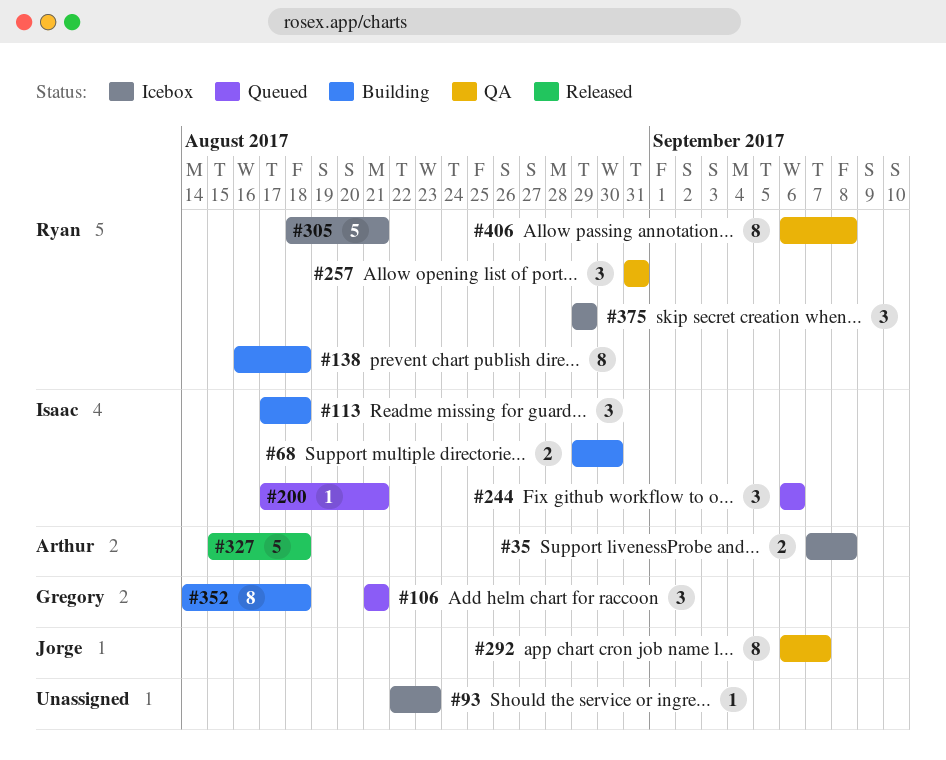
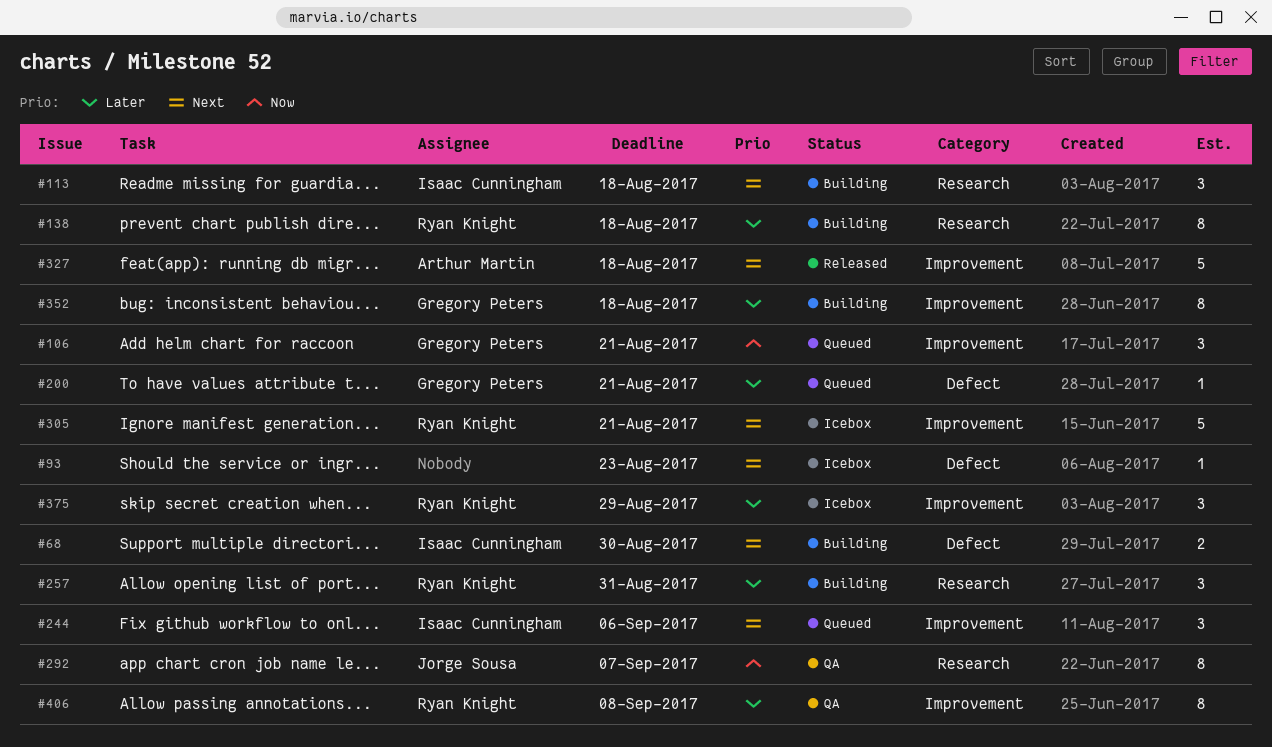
#35: present -> none
#200, owner: Isaac Cunningham -> Gregory Peters
#257, status: QA -> Building

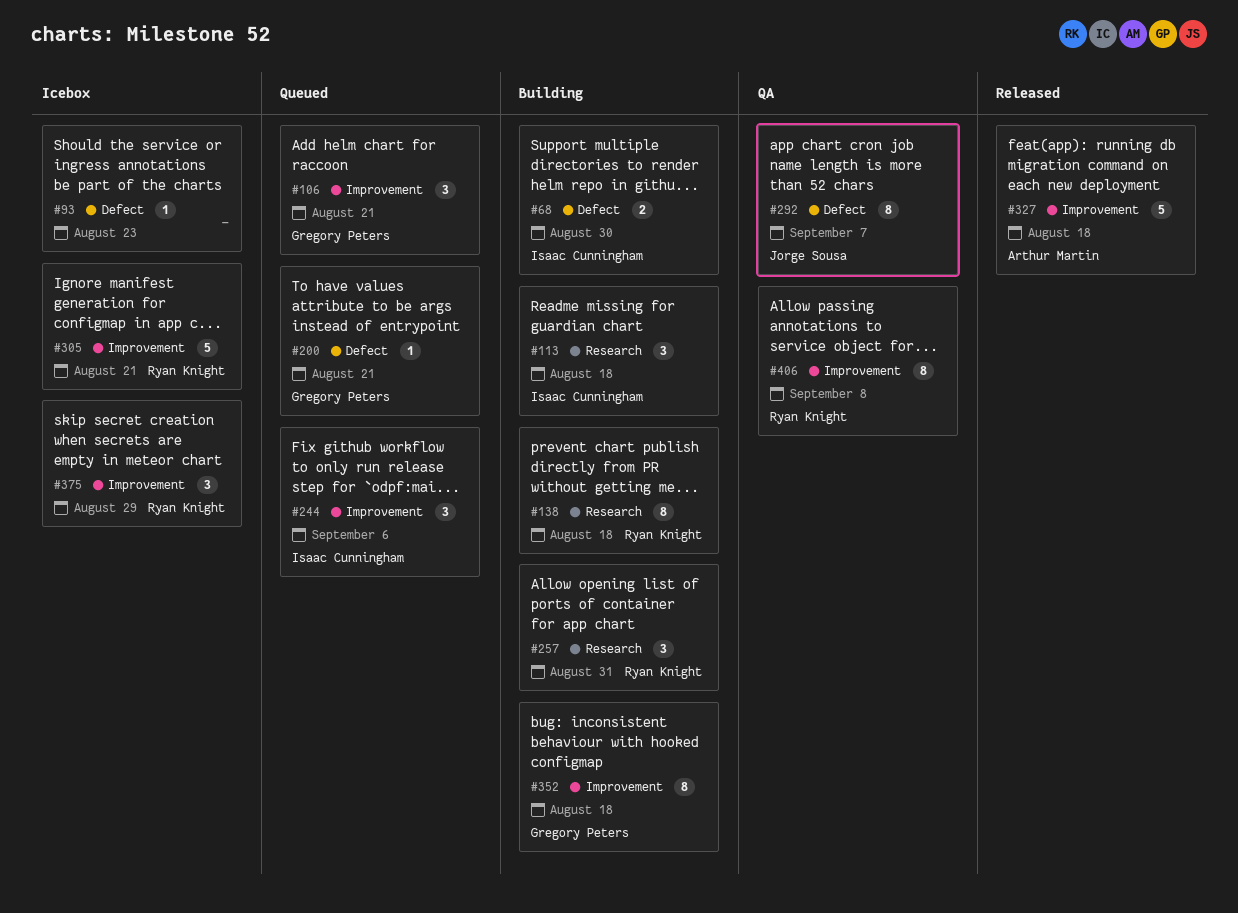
#292, label: Research -> Defect

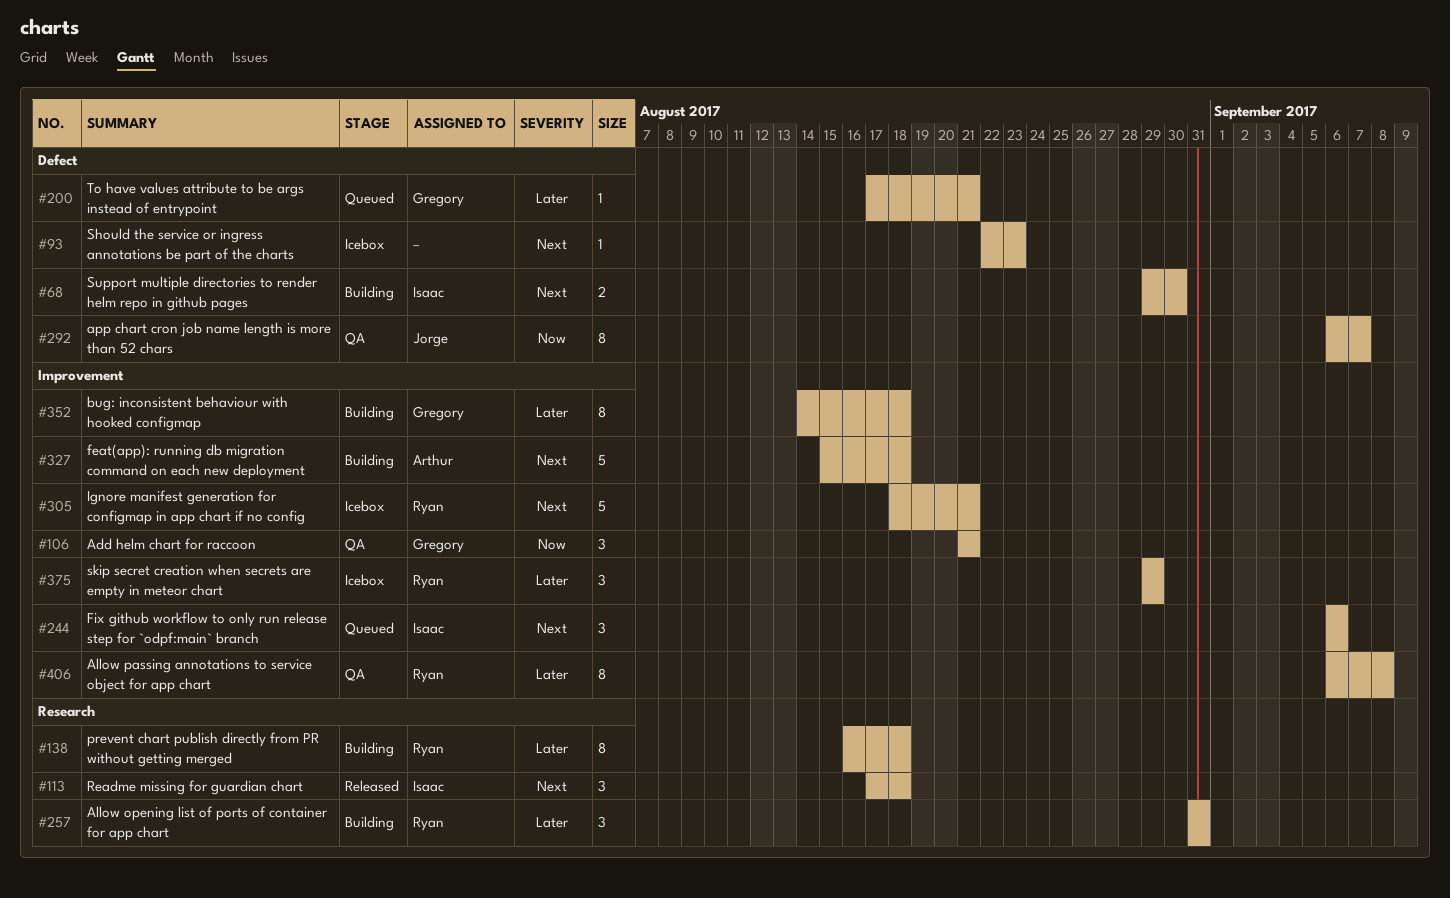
#106, status: Queued -> QA
#113, status: Building -> Released
#327, status: Released -> Building

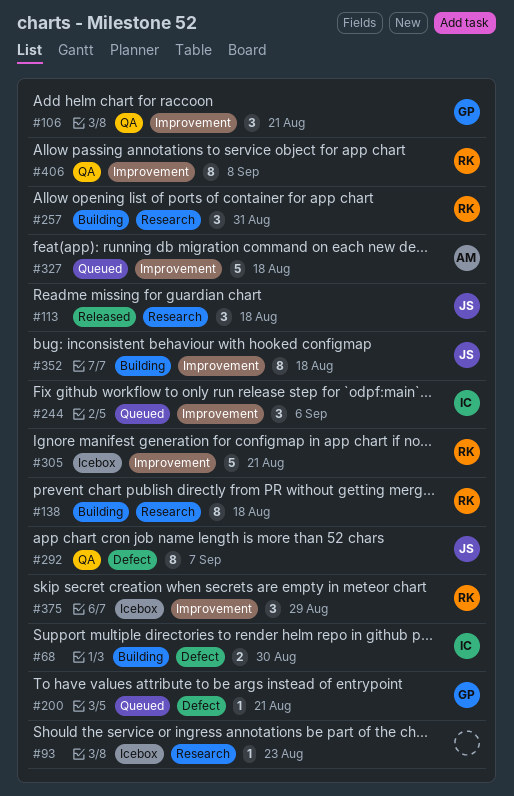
#93, label: Defect -> Research
#113, owner: Isaac -> Jorge
#327, status: Building -> Queued
#352, owner: Gregory -> Jorge

